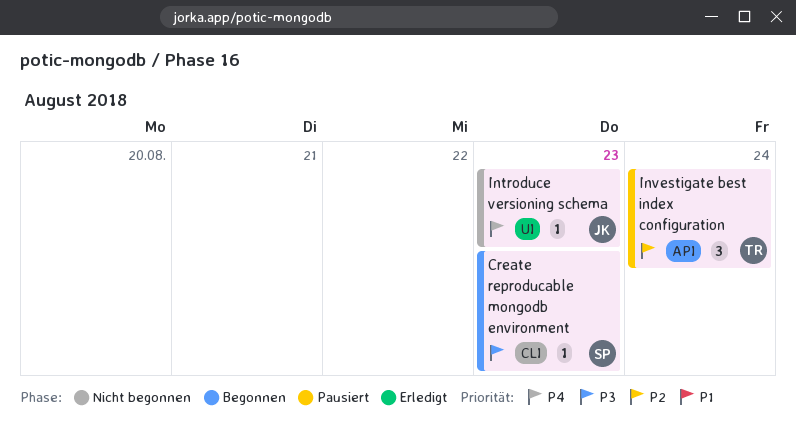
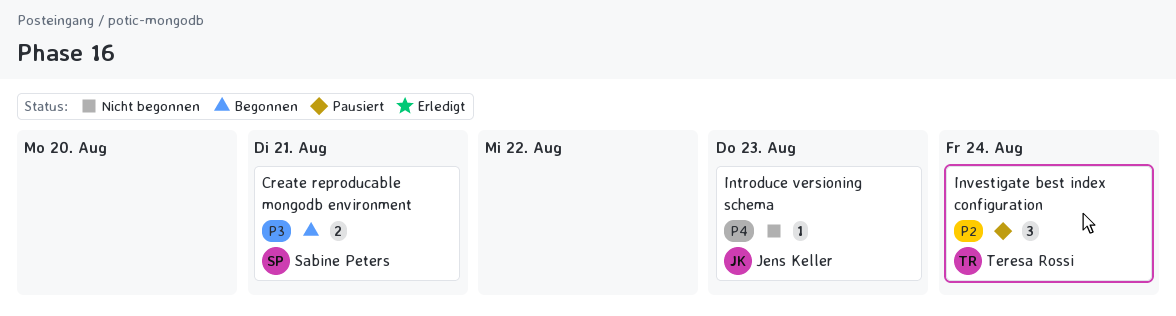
Create reproducable mongodb environment, estimate: 1 -> 2
Create reproducable mongodb environment, due: Aug 23 -> Aug 21

